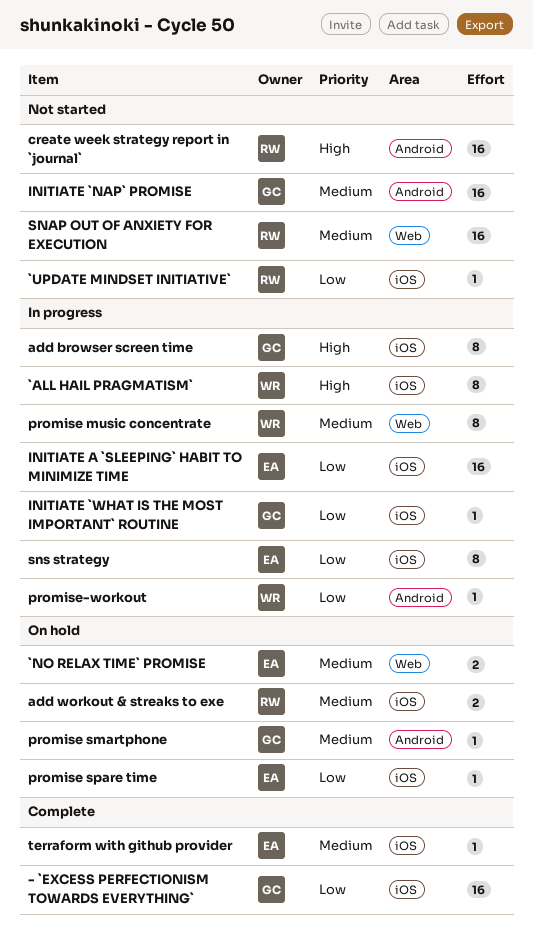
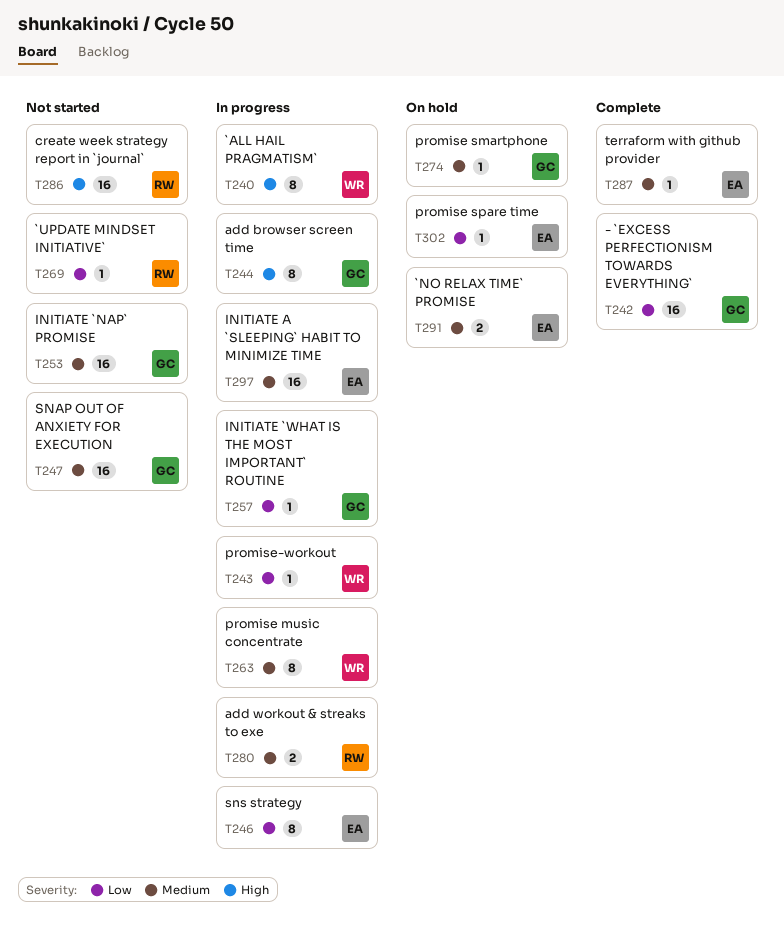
add workout & streaks to exe, status: On hold -> In progress
INITIATE A `SLEEPING` HABIT TO MINIMIZE TIME, priority: Low -> Medium
SNAP OUT OF ANXIETY FOR EXECUTION, owner: RW -> GC

